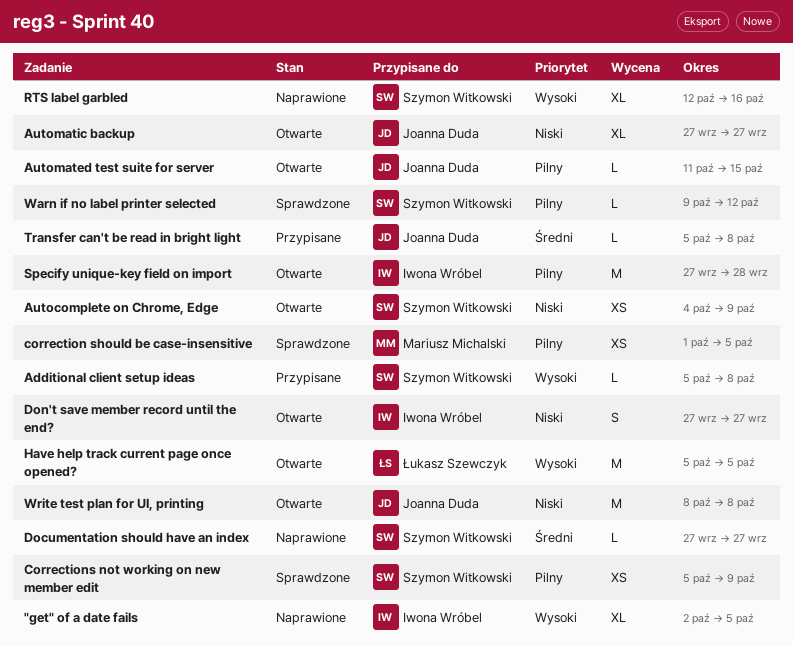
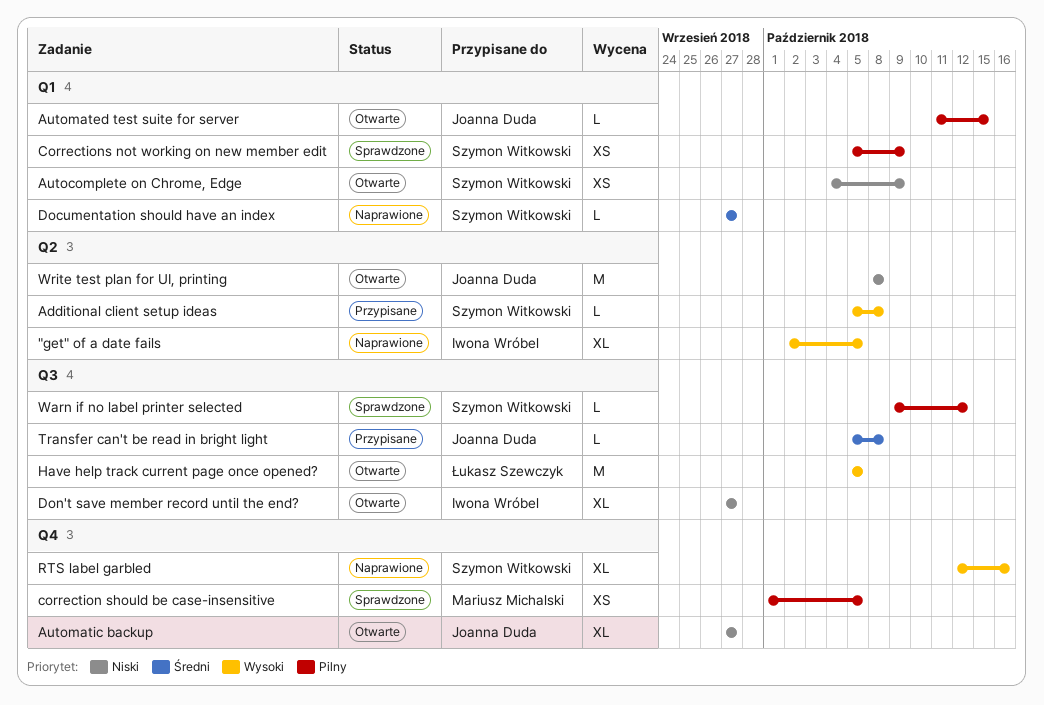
Don't save member record until the end?, estimate: S -> XL
Specify unique-key field on import: present -> none

